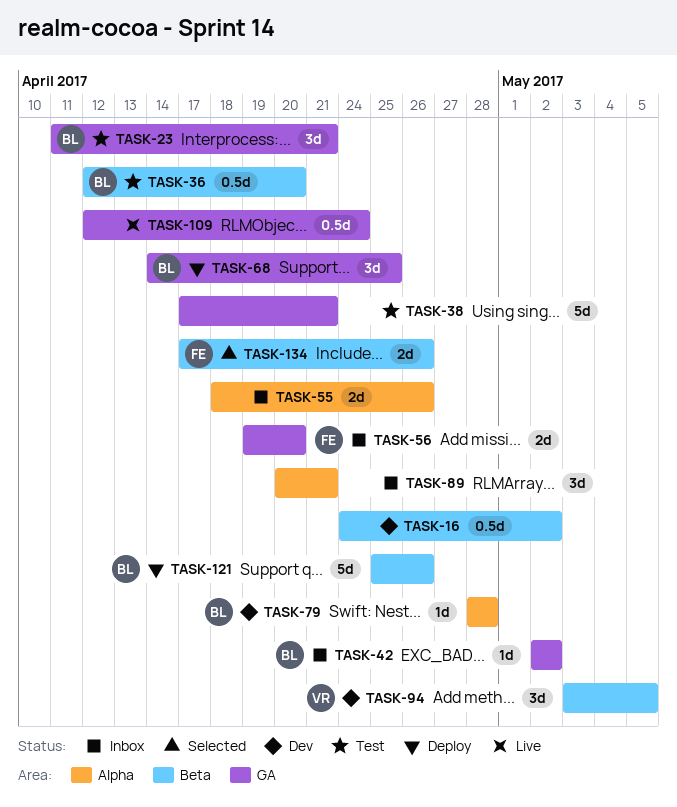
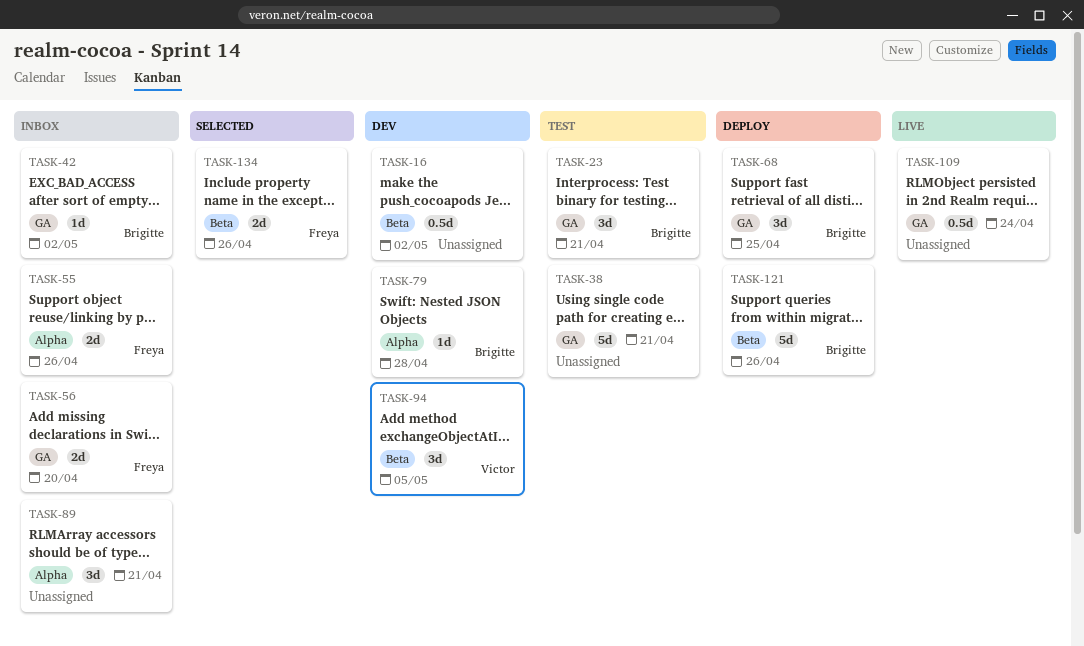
TASK-36: present -> none
TASK-55, owner: none -> Freya

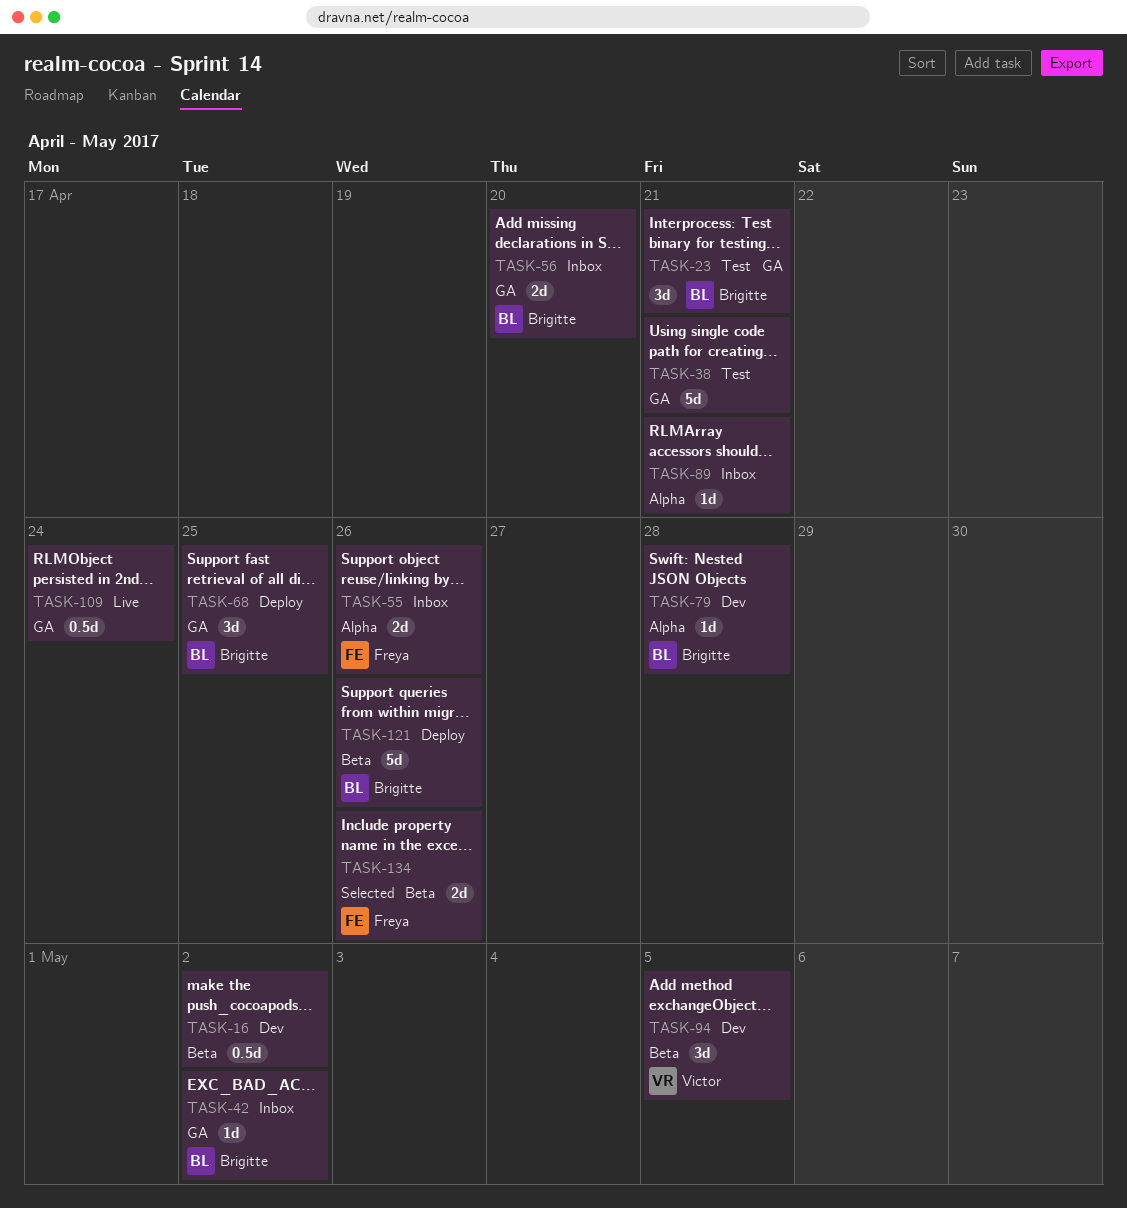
TASK-56, owner: Freya -> Brigitte
TASK-89, estimate: 3d -> 1d

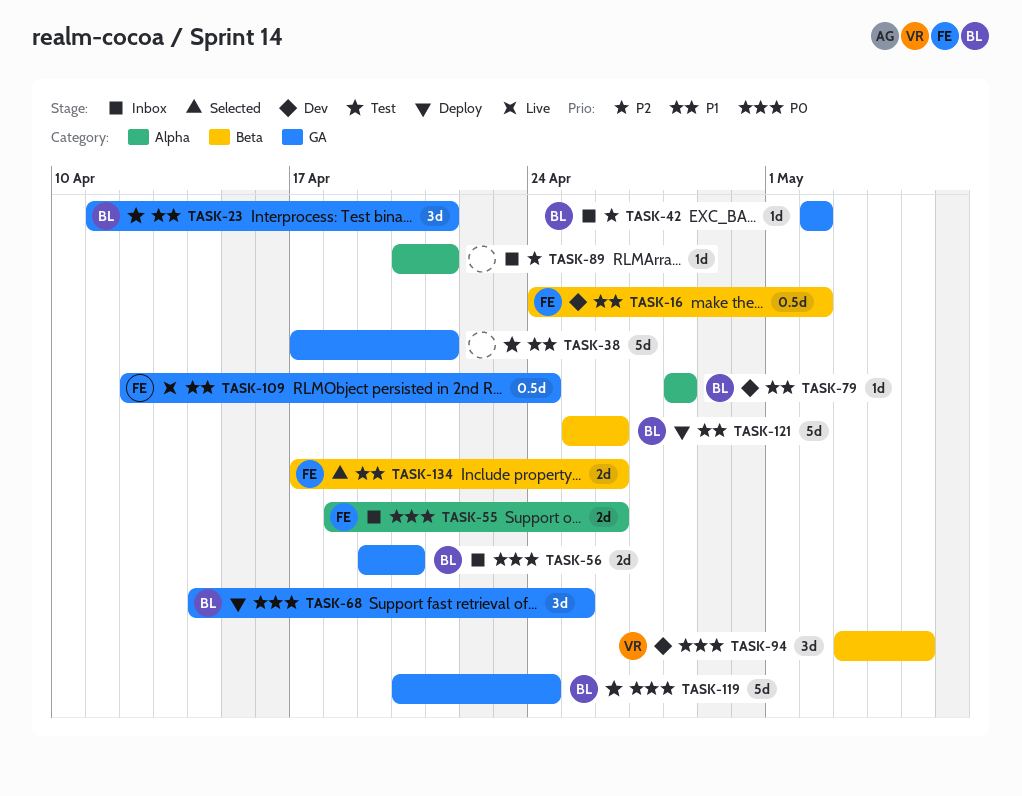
TASK-16, owner: none -> Freya
TASK-109, owner: none -> Freya
TASK-119: none -> present

